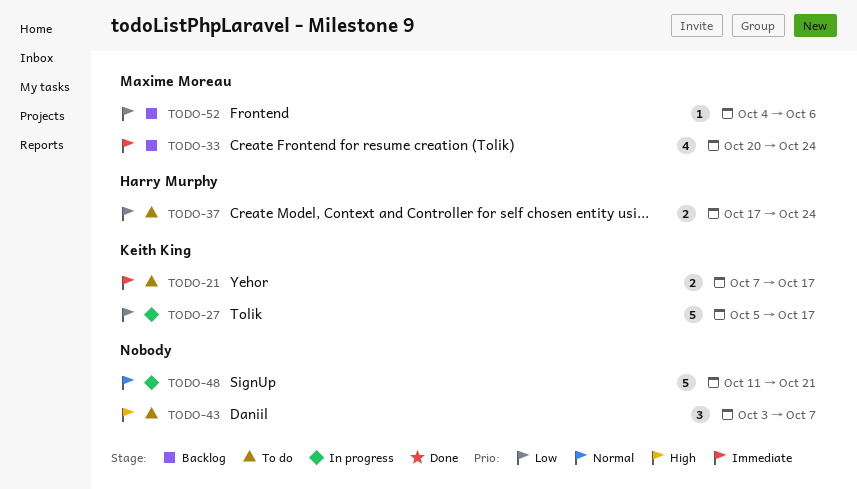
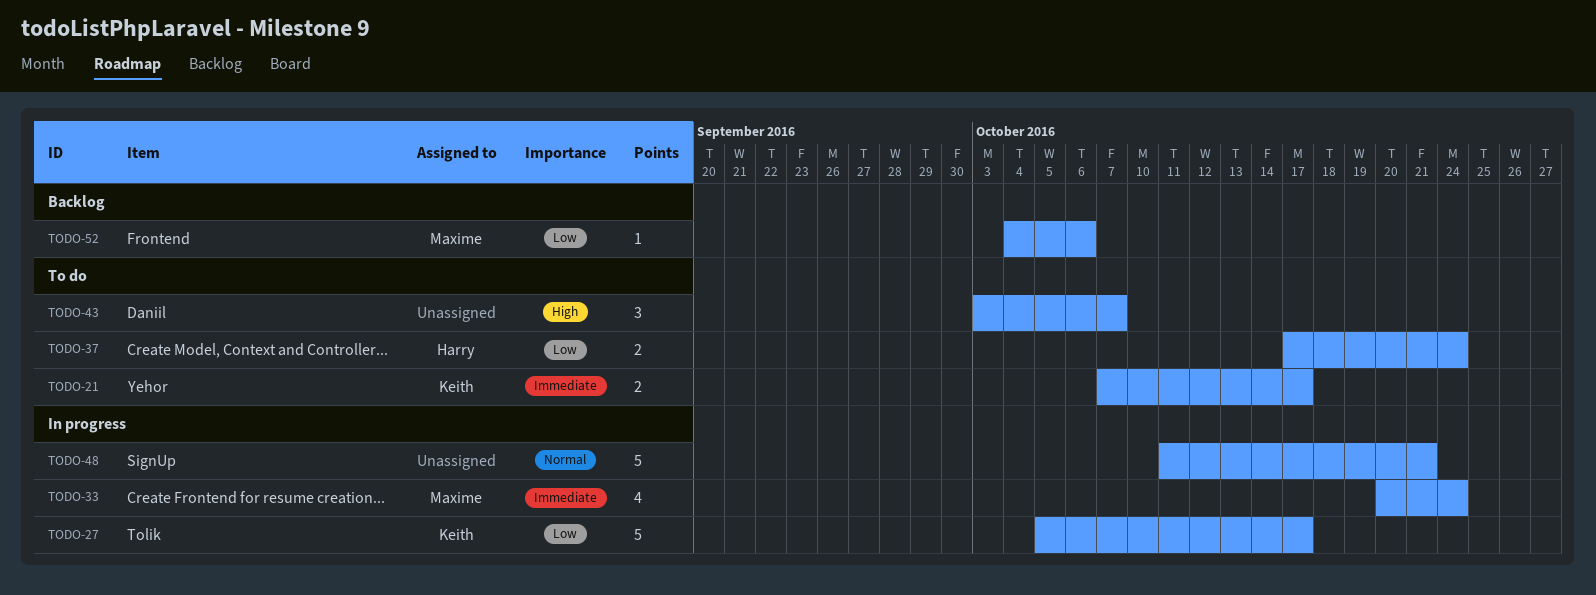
TODO-33, status: Backlog -> In progress

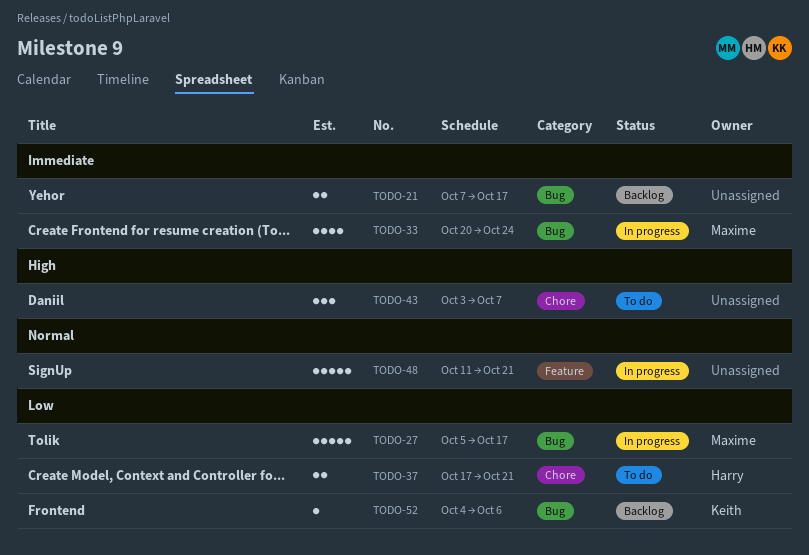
TODO-21, status: To do -> Backlog
TODO-21, owner: Keith -> none
TODO-27, owner: Keith -> Maxime
TODO-37, due: Oct 24 -> Oct 21
TODO-52, owner: Maxime -> Keith

